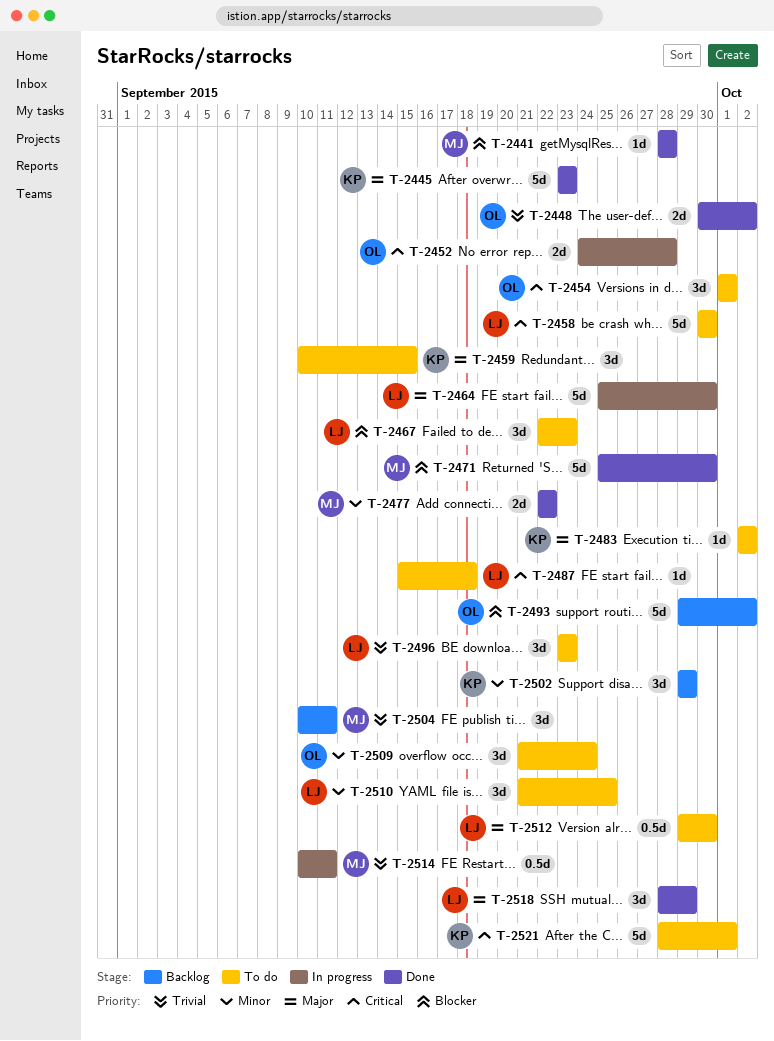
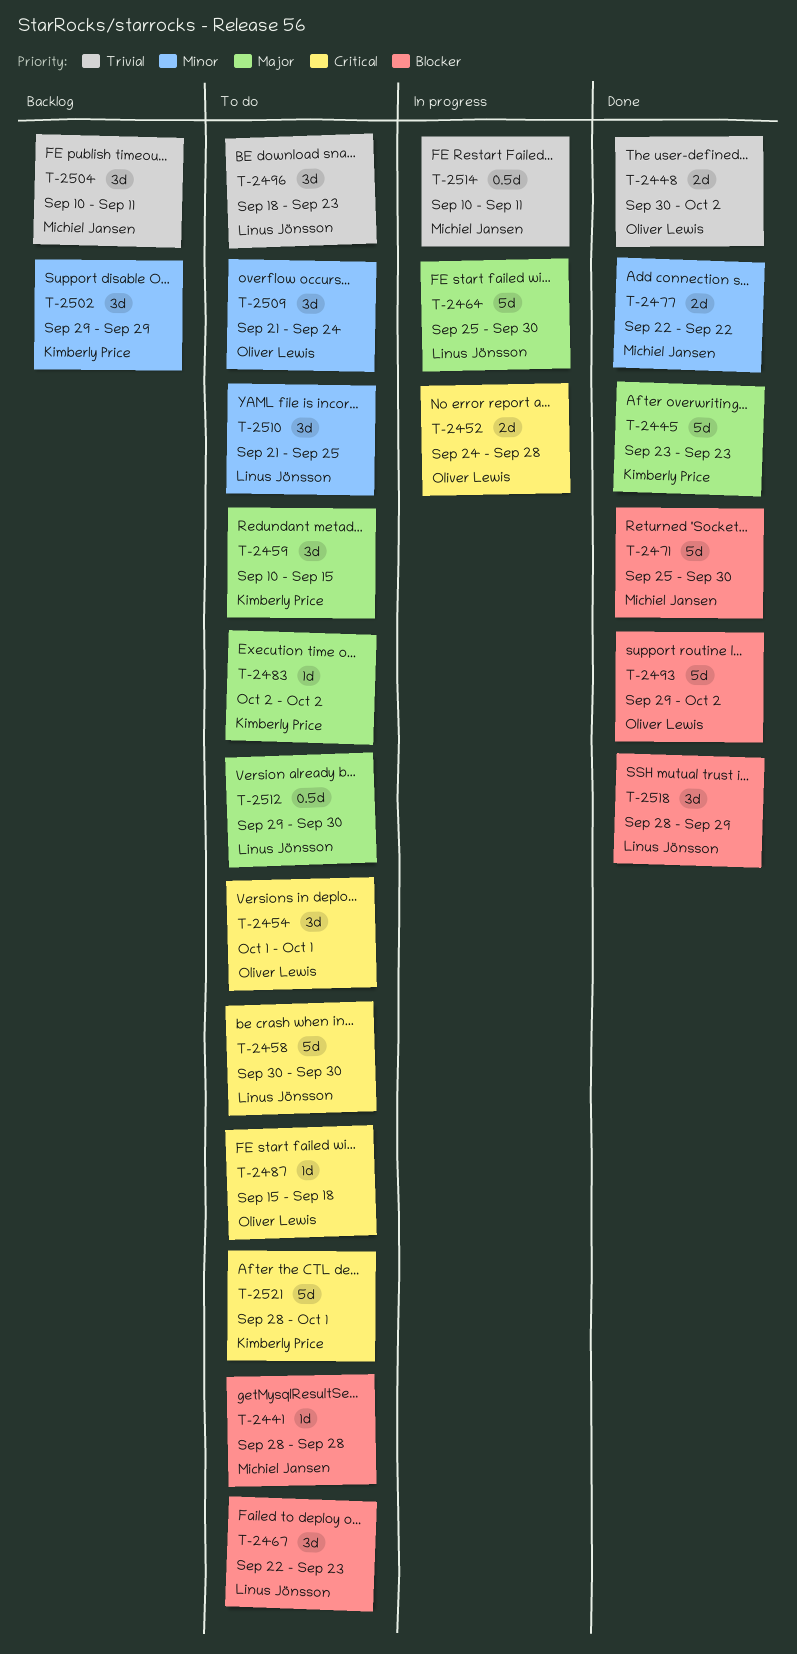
T-2441, status: Done -> To do
T-2487, owner: Linus Jönsson -> Oliver Lewis
T-2493, status: Backlog -> Done
T-2496, start: Sep 23 -> Sep 18
T-2518, priority: Major -> Blocker

